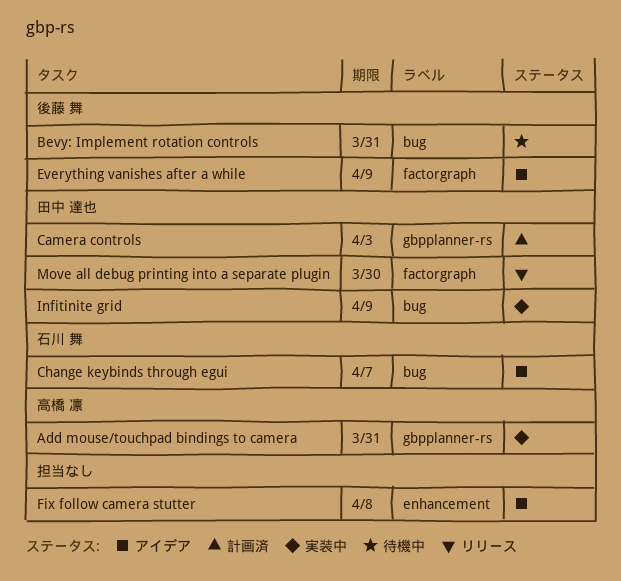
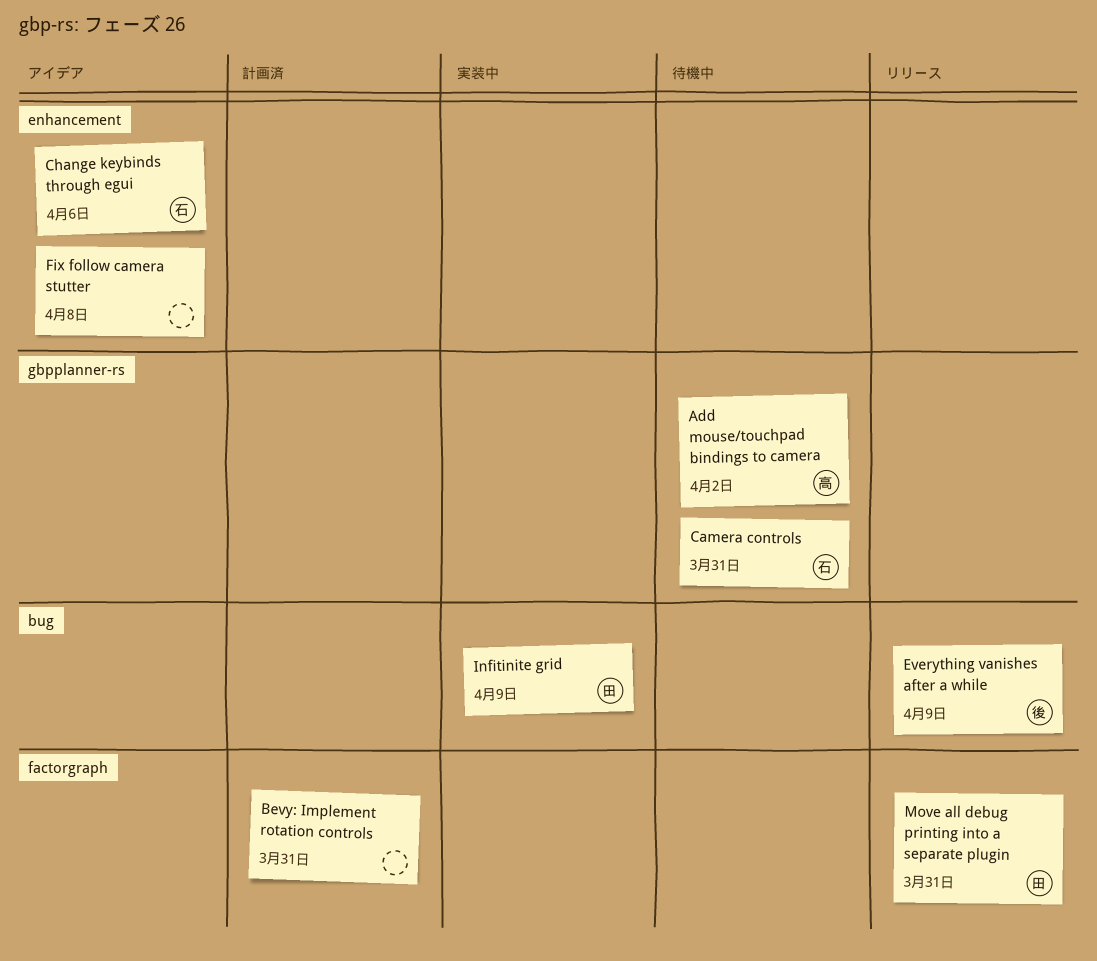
Add mouse/touchpad bindings to camera, status: 実装中 -> 待機中
Add mouse/touchpad bindings to camera, due: Mar 31 -> Apr 2
Bevy: Implement rotation controls, status: 待機中 -> 計画済
Bevy: Implement rotation controls, owner: 後藤 舞 -> none
Bevy: Implement rotation controls, label: bug -> factorgraph
Camera controls, status: 計画済 -> 待機中
Camera controls, owner: 田中 達也 -> 石川 舞
Camera controls, due: Apr 3 -> Mar 31
Change keybinds through egui, label: bug -> enhancement
Change keybinds through egui, due: Apr 7 -> Apr 6
Everything vanishes after a while, status: アイデア -> リリース
Everything vanishes after a while, label: factorgraph -> bug
Move all debug printing into a separate plugin, due: Mar 30 -> Mar 31

